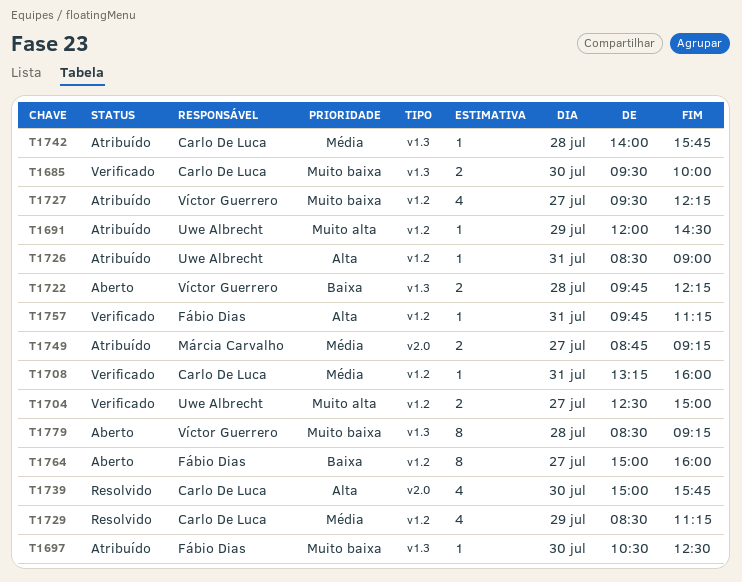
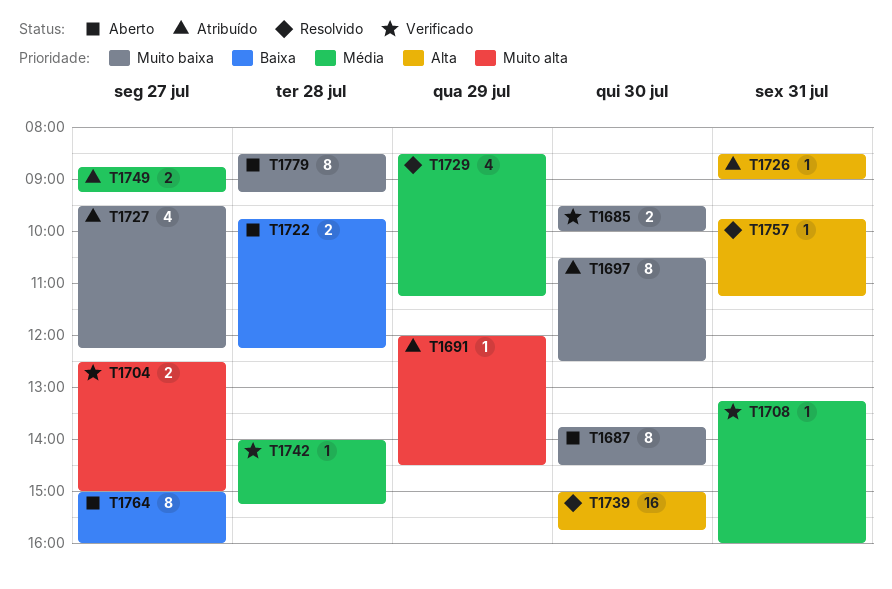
T1687: none -> present
T1697, estimate: 1 -> 8
T1739, estimate: 4 -> 16
T1742, status: Atribuído -> Verificado
T1742, ends: 15:45 -> 15:15
T1757, status: Verificado -> Resolvido

